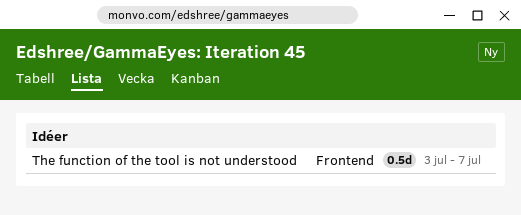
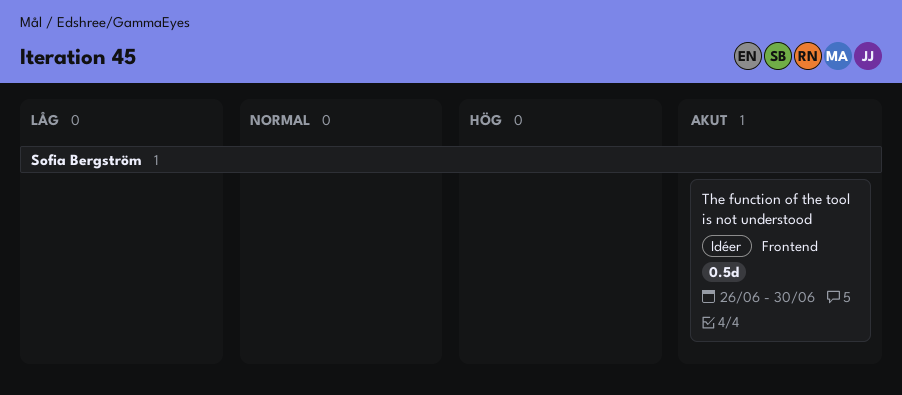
The function of the tool is not understood, start: Jul 3 -> Jun 26
The function of the tool is not understood, due: Jul 7 -> Jun 30

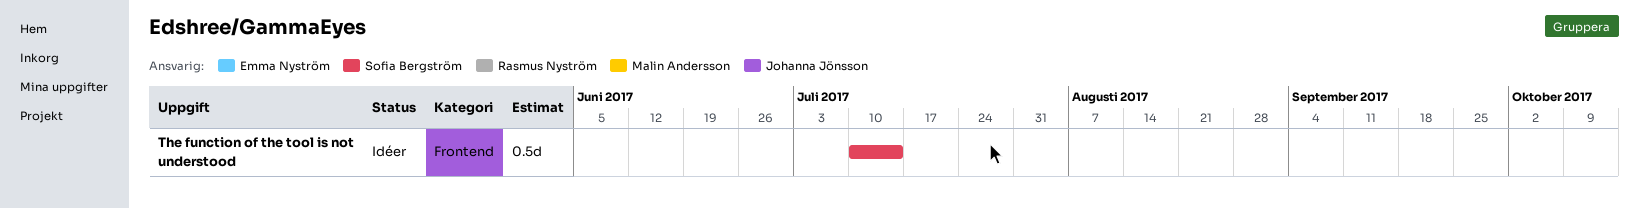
The function of the tool is not understood, start: Jun 26 -> Jul 10
The function of the tool is not understood, due: Jun 30 -> Jul 14

